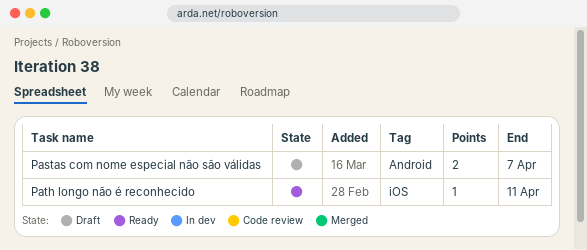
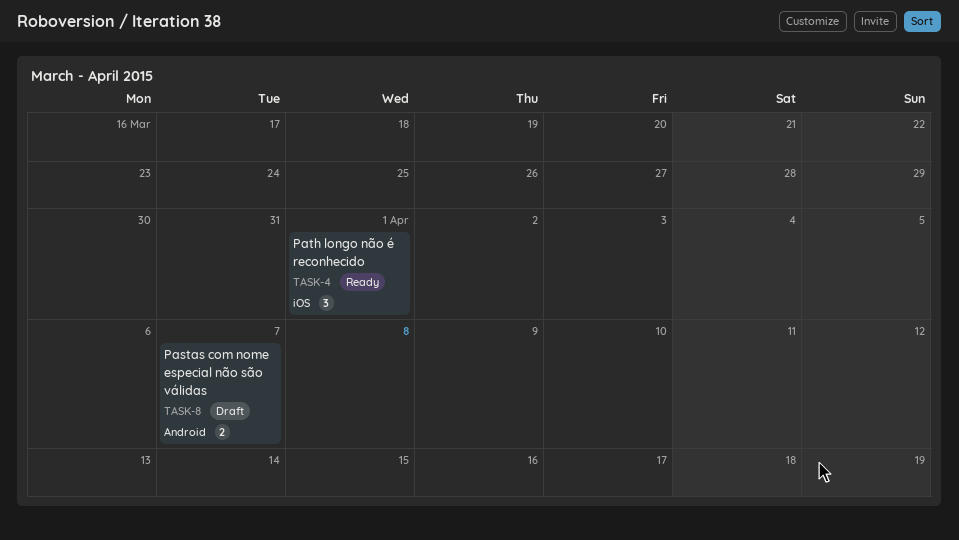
Path longo não é reconhecido, estimate: 1 -> 3
Path longo não é reconhecido, due: Apr 11 -> Apr 1

